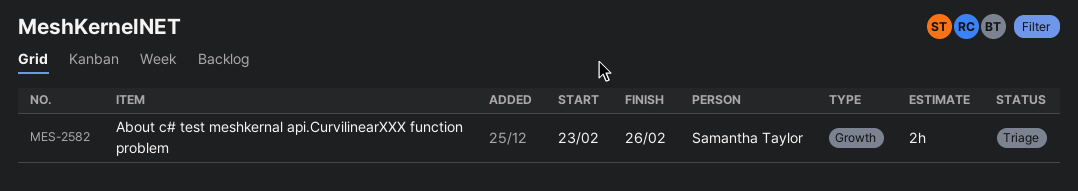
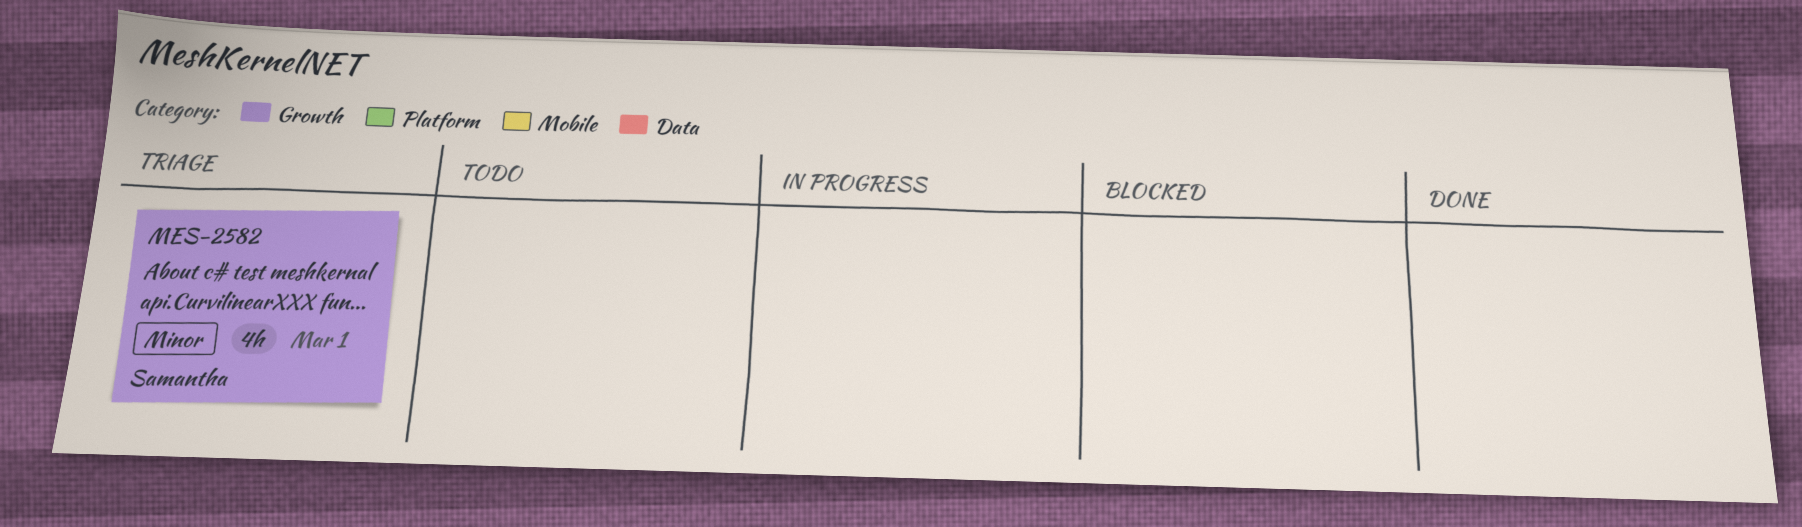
MES-2582, estimate: 2h -> 4h
MES-2582, due: Feb 26 -> Mar 1

